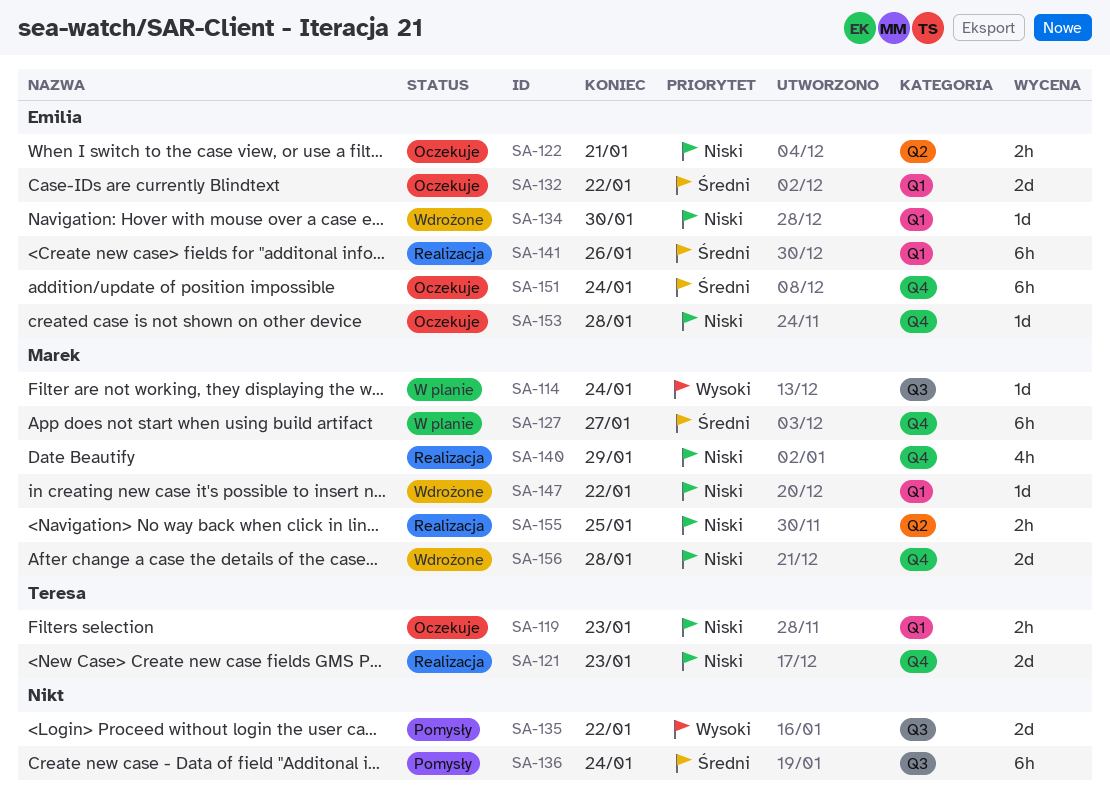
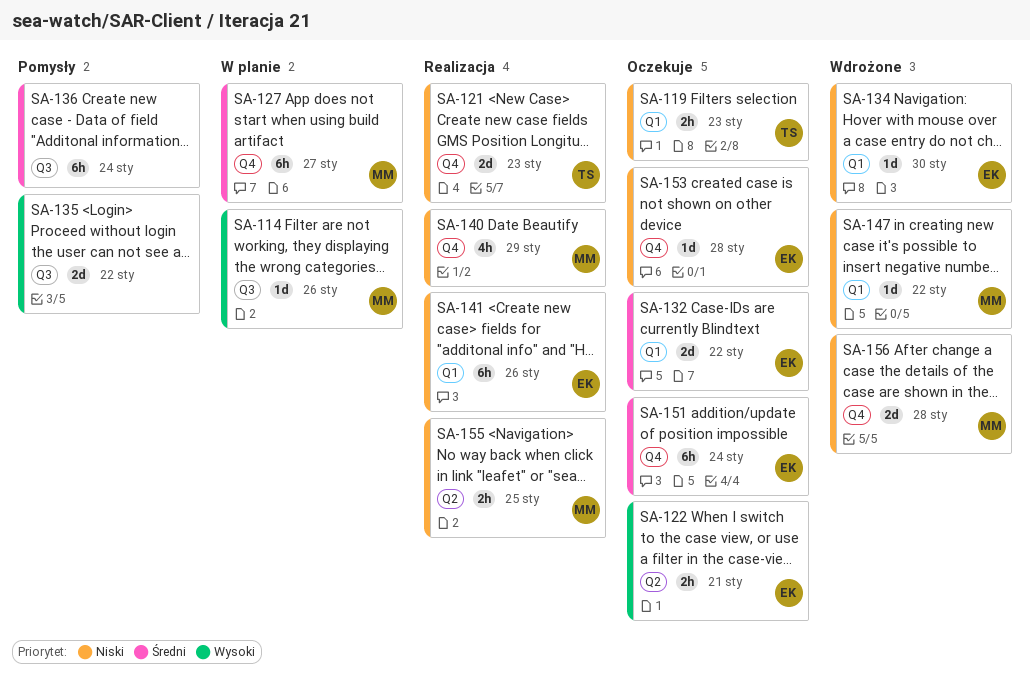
SA-114, due: Jan 24 -> Jan 26
SA-122, priority: Niski -> Wysoki
SA-141, priority: Średni -> Niski

